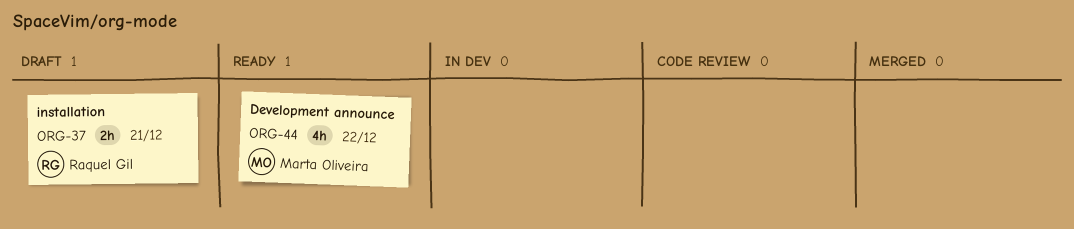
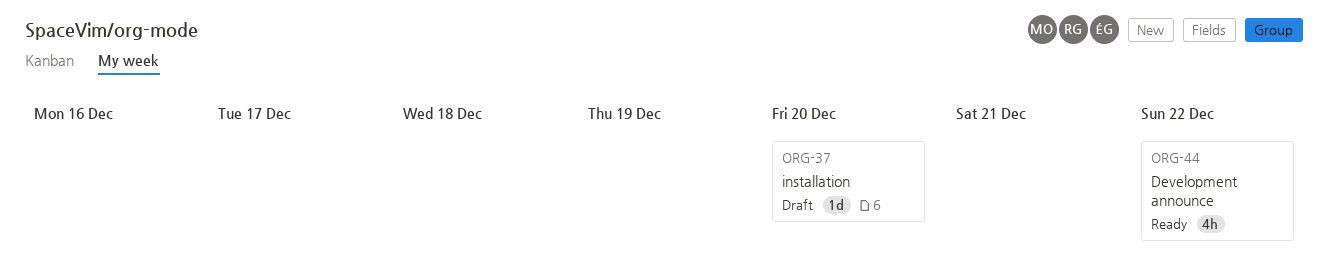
ORG-37, estimate: 2h -> 1d
ORG-37, due: Dec 21 -> Dec 20

